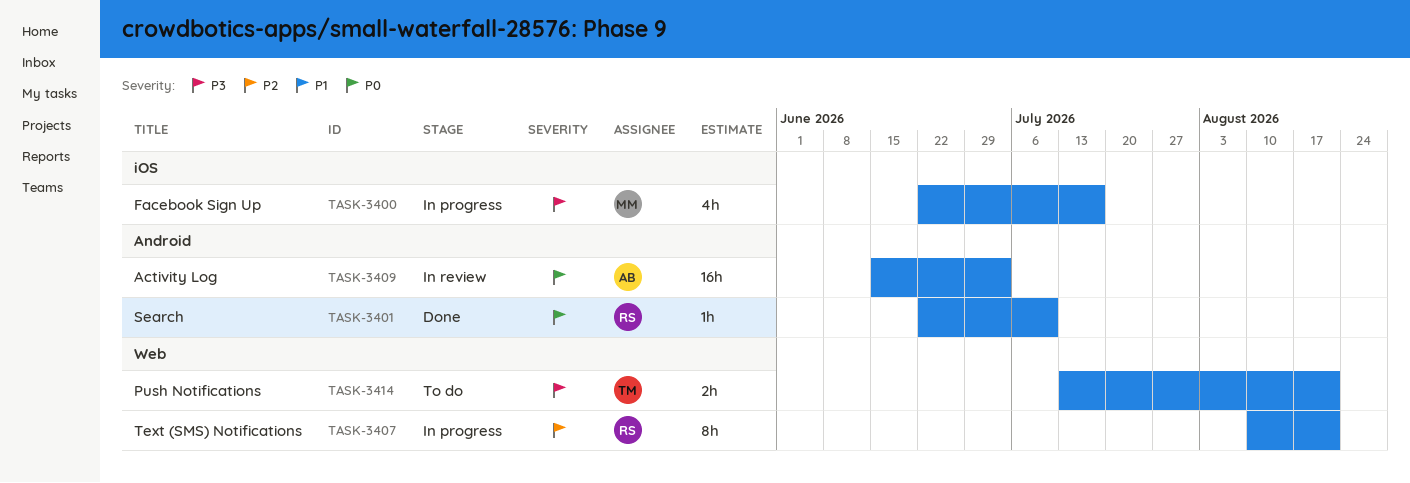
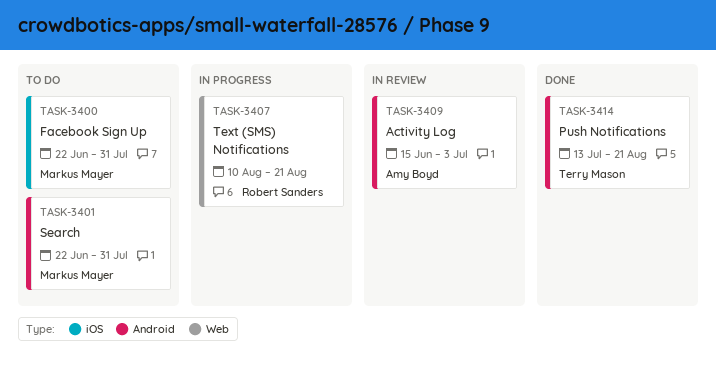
TASK-3400, status: In progress -> To do
TASK-3400, due: Jul 17 -> Jul 31
TASK-3401, status: Done -> To do
TASK-3401, owner: Robert Sanders -> Markus Mayer
TASK-3401, due: Jul 10 -> Jul 31
TASK-3414, status: To do -> Done
TASK-3414, label: Web -> Android

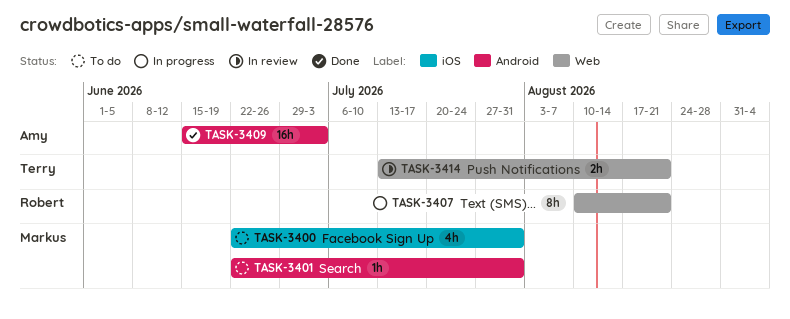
TASK-3409, status: In review -> Done
TASK-3414, status: Done -> In review
TASK-3414, label: Android -> Web

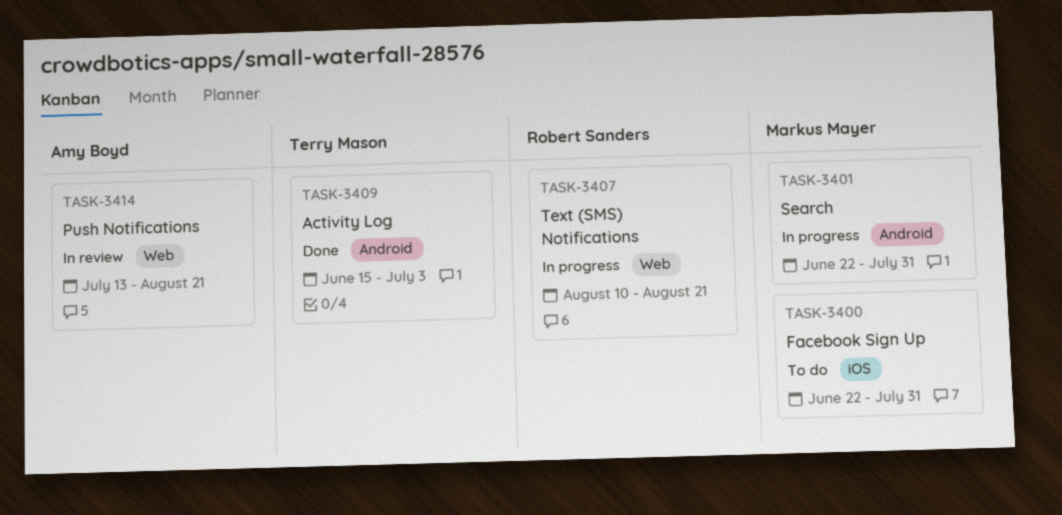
TASK-3401, status: To do -> In progress
TASK-3409, owner: Amy Boyd -> Terry Mason
TASK-3414, owner: Terry Mason -> Amy Boyd

